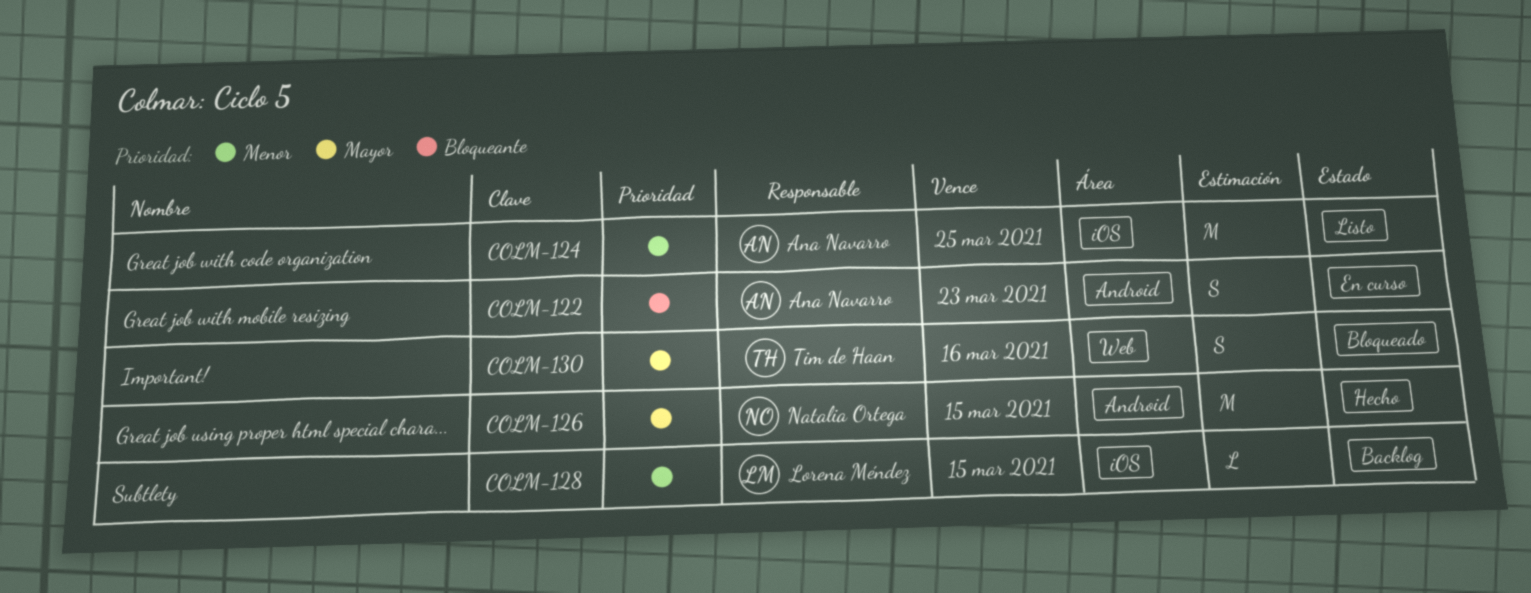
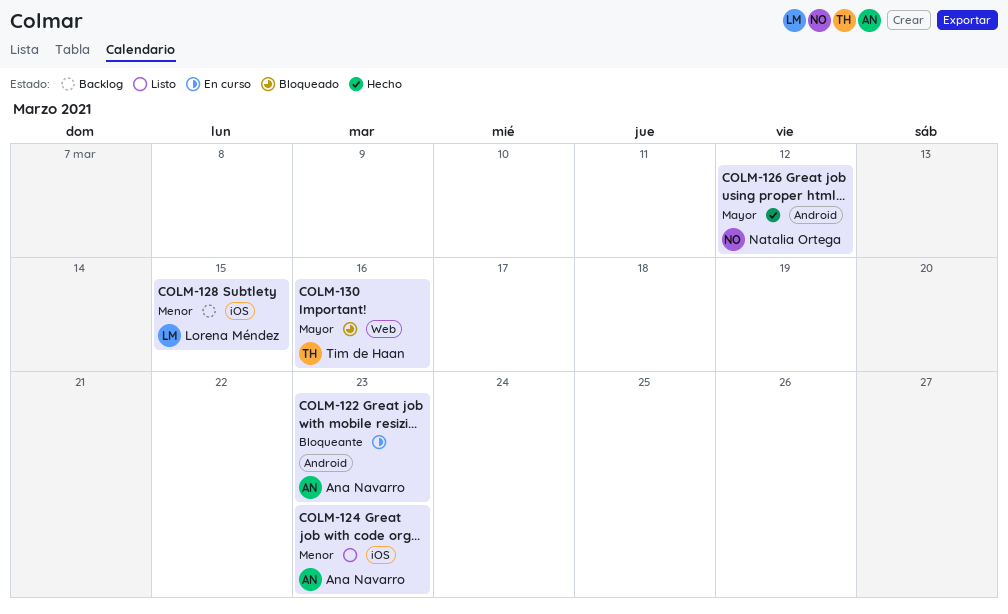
COLM-124, due: Mar 25 -> Mar 23
COLM-126, due: Mar 15 -> Mar 12

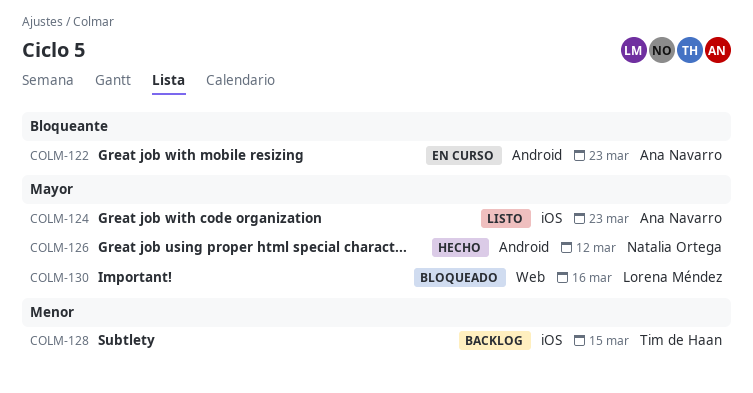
COLM-124, priority: Menor -> Mayor
COLM-128, owner: Lorena Méndez -> Tim de Haan
COLM-130, owner: Tim de Haan -> Lorena Méndez

